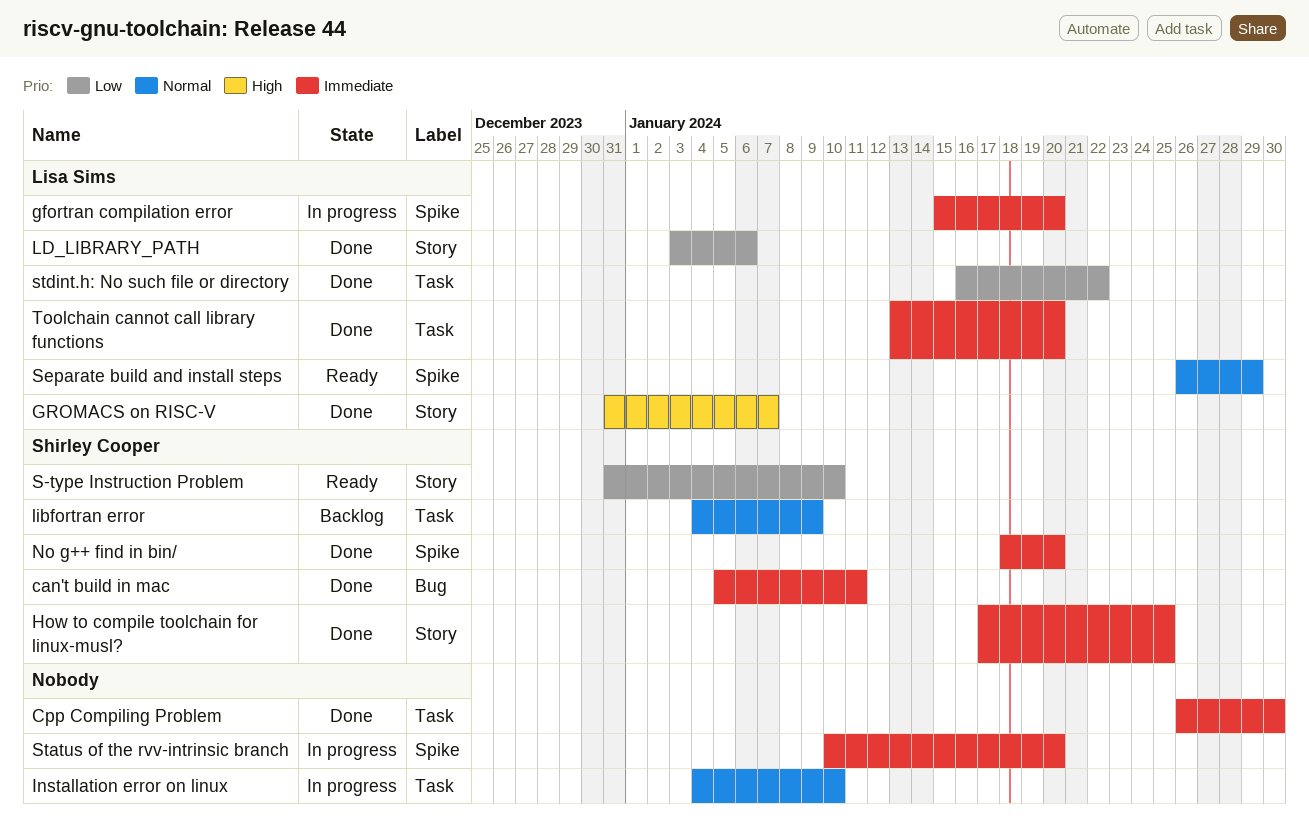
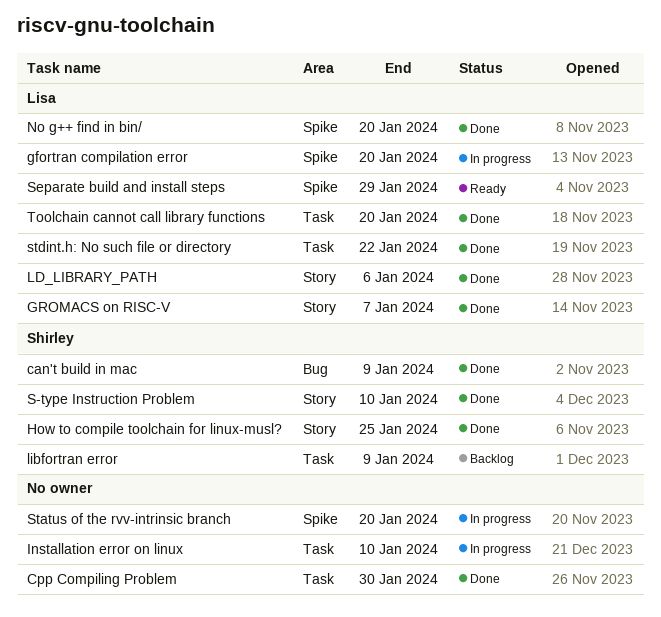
can't build in mac, due: Jan 11 -> Jan 9
No g++ find in bin/, owner: Shirley Cooper -> Lisa Sims
S-type Instruction Problem, status: Ready -> Done

